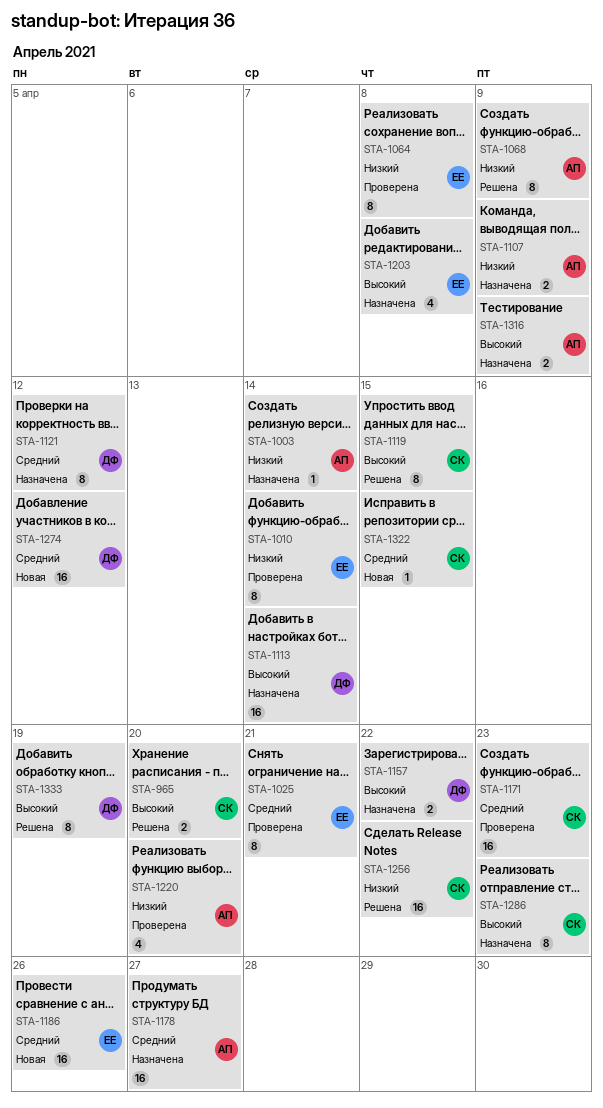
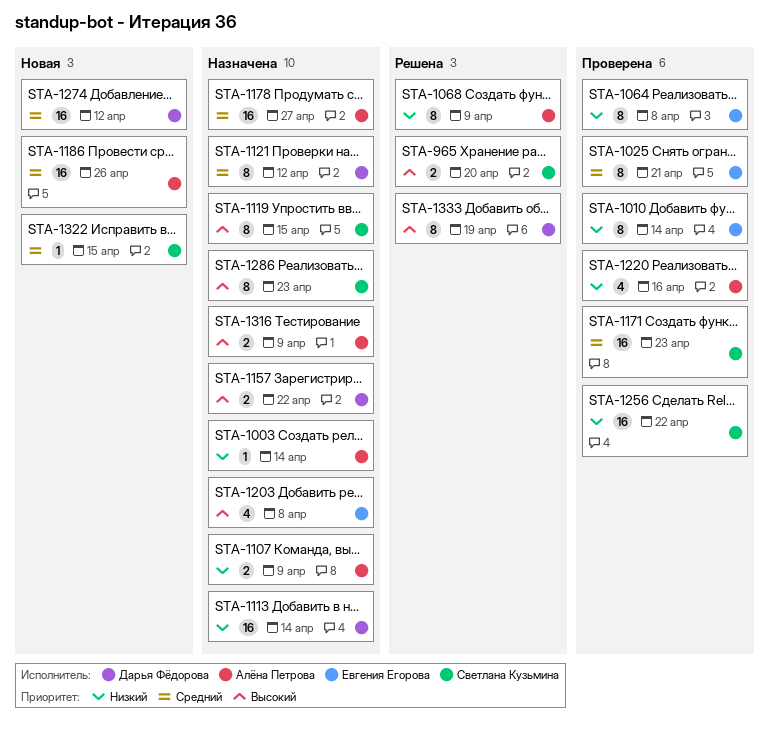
STA-1113, priority: Высокий -> Низкий
STA-1119, status: Решена -> Назначена
STA-1186, owner: Евгения Егорова -> Алёна Петрова
STA-1220, due: Apr 20 -> Apr 16
STA-1256, status: Решена -> Проверена

